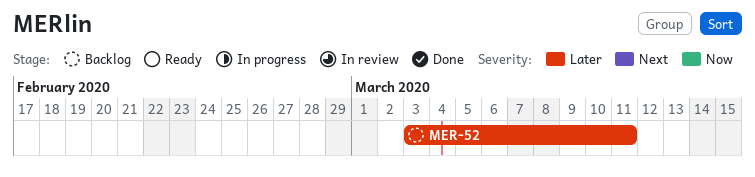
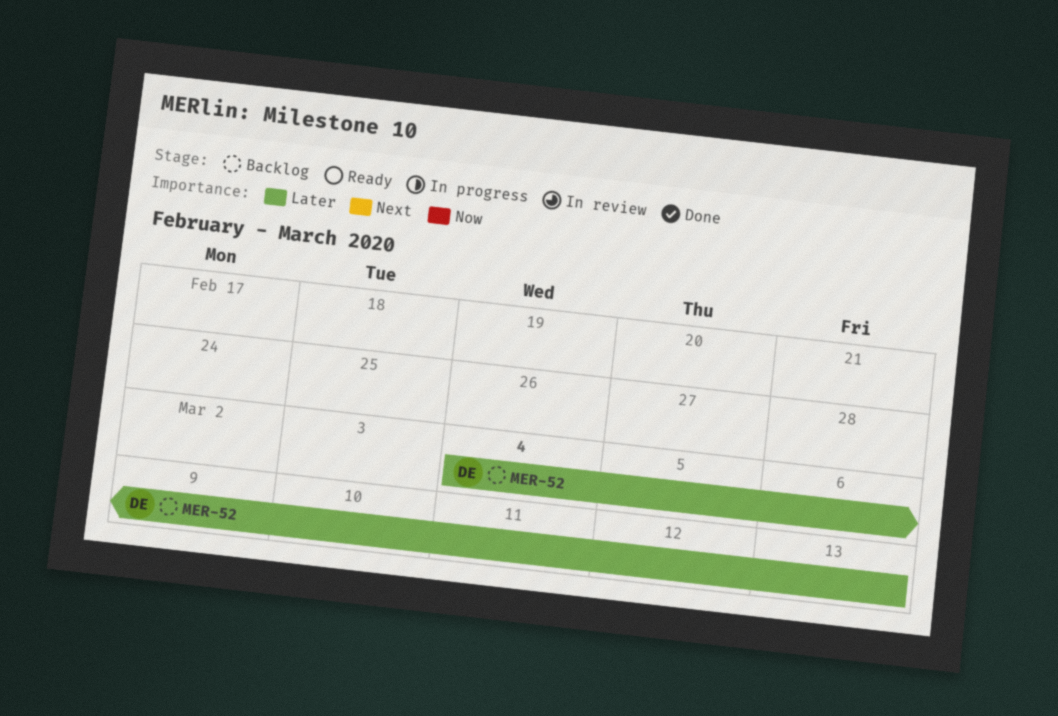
MER-52, start: Mar 3 -> Mar 4
MER-52, due: Mar 11 -> Mar 13

